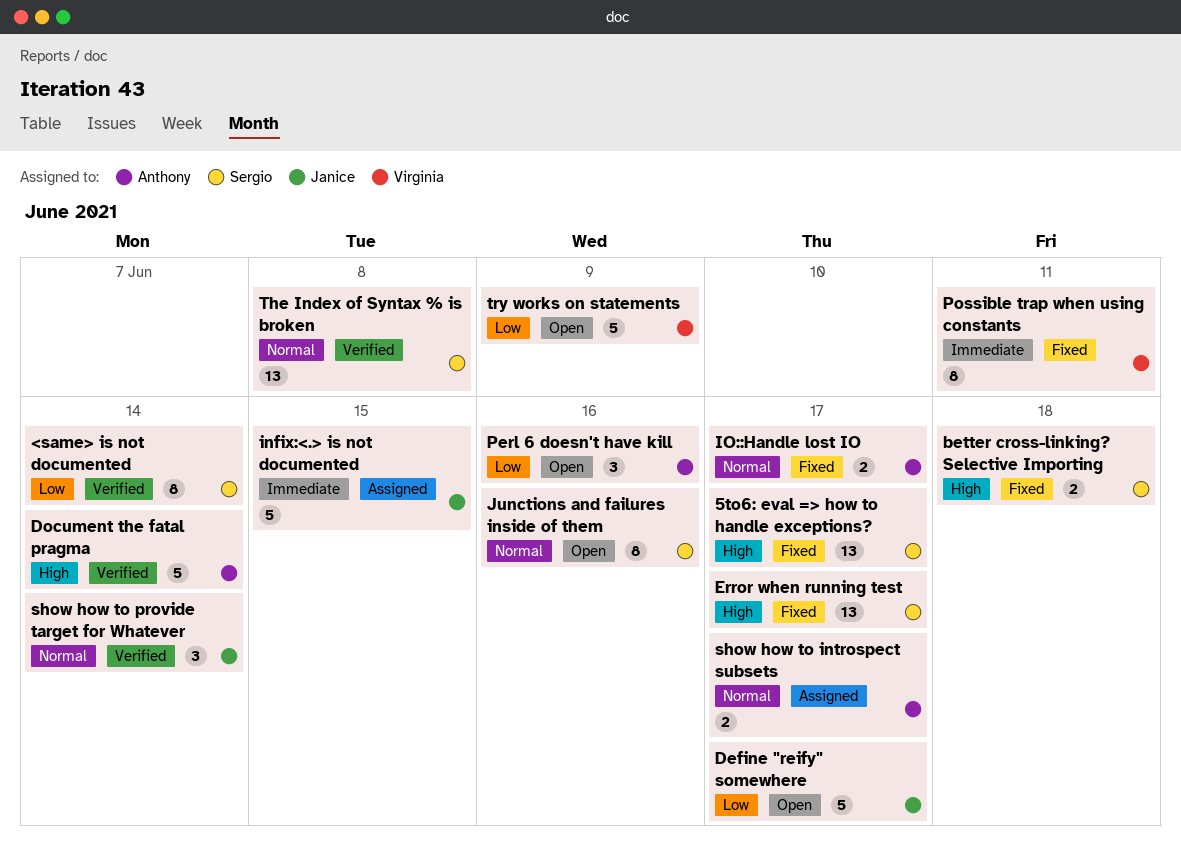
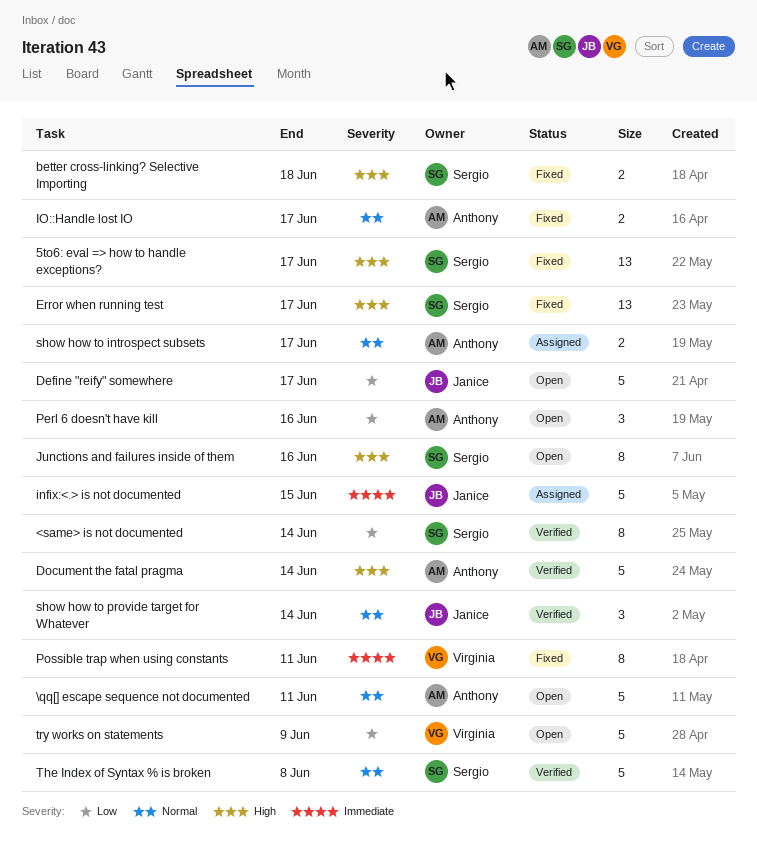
\qq[] escape sequence not documented: none -> present
Junctions and failures inside of them, priority: Normal -> High
The Index of Syntax % is broken, estimate: 13 -> 5

